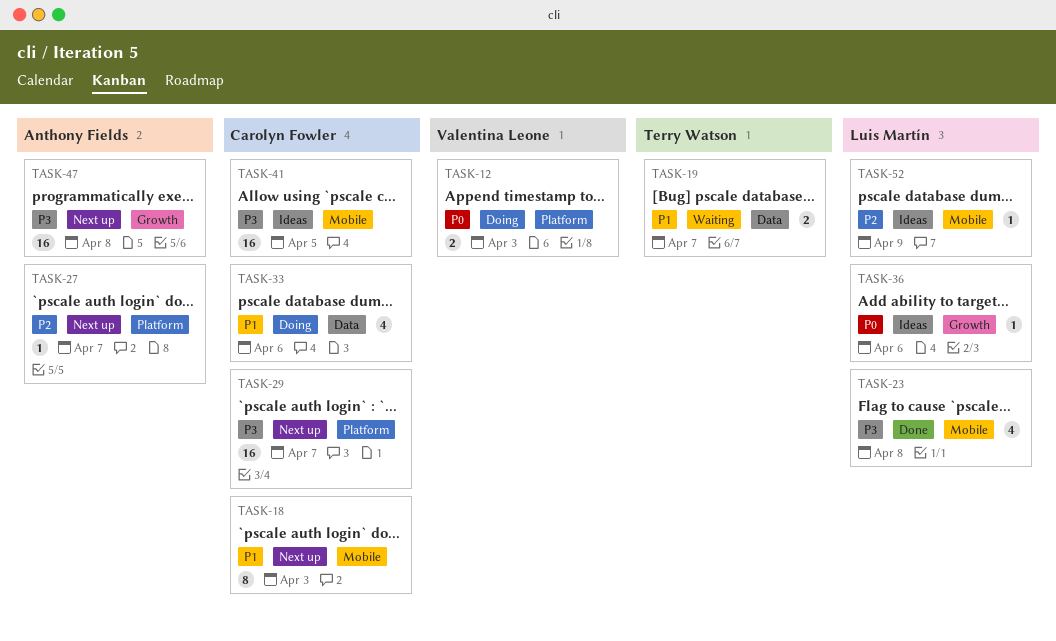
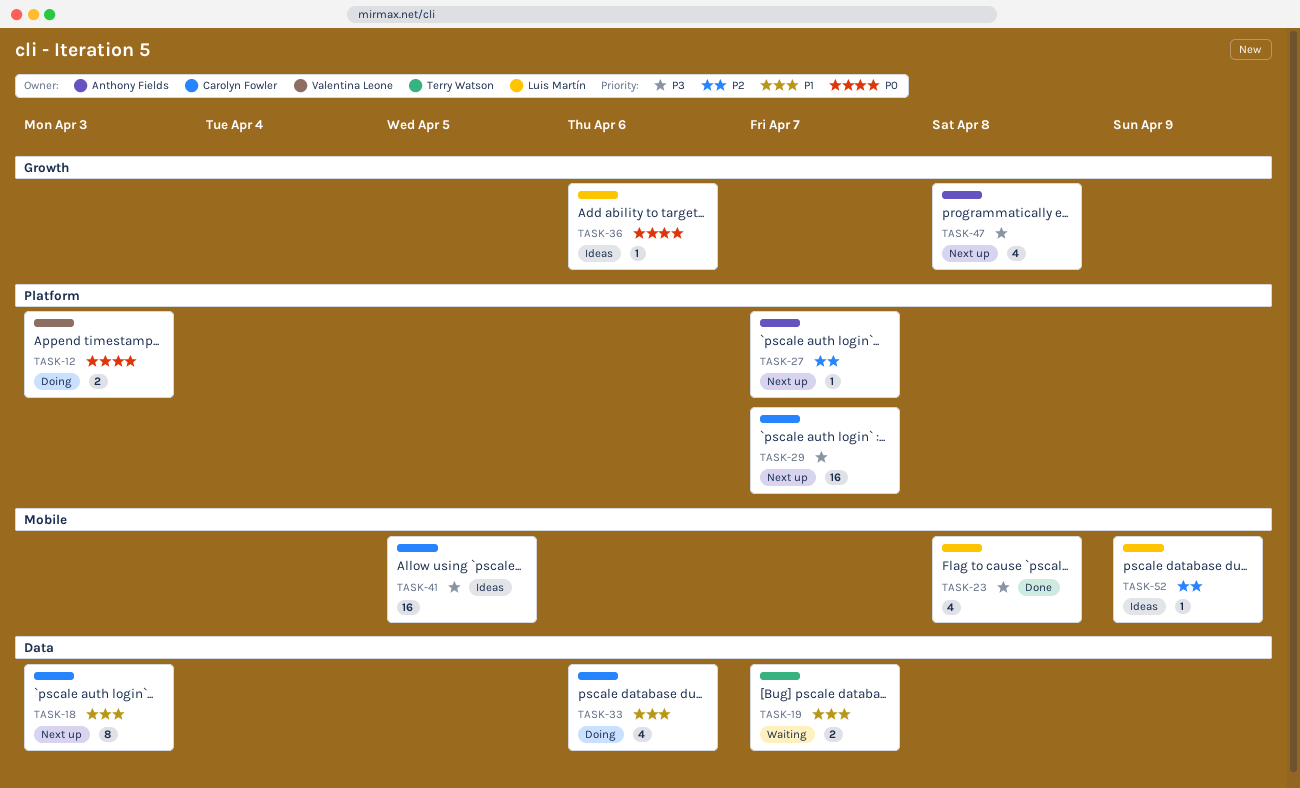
TASK-18, label: Mobile -> Data
TASK-47, estimate: 16 -> 4

